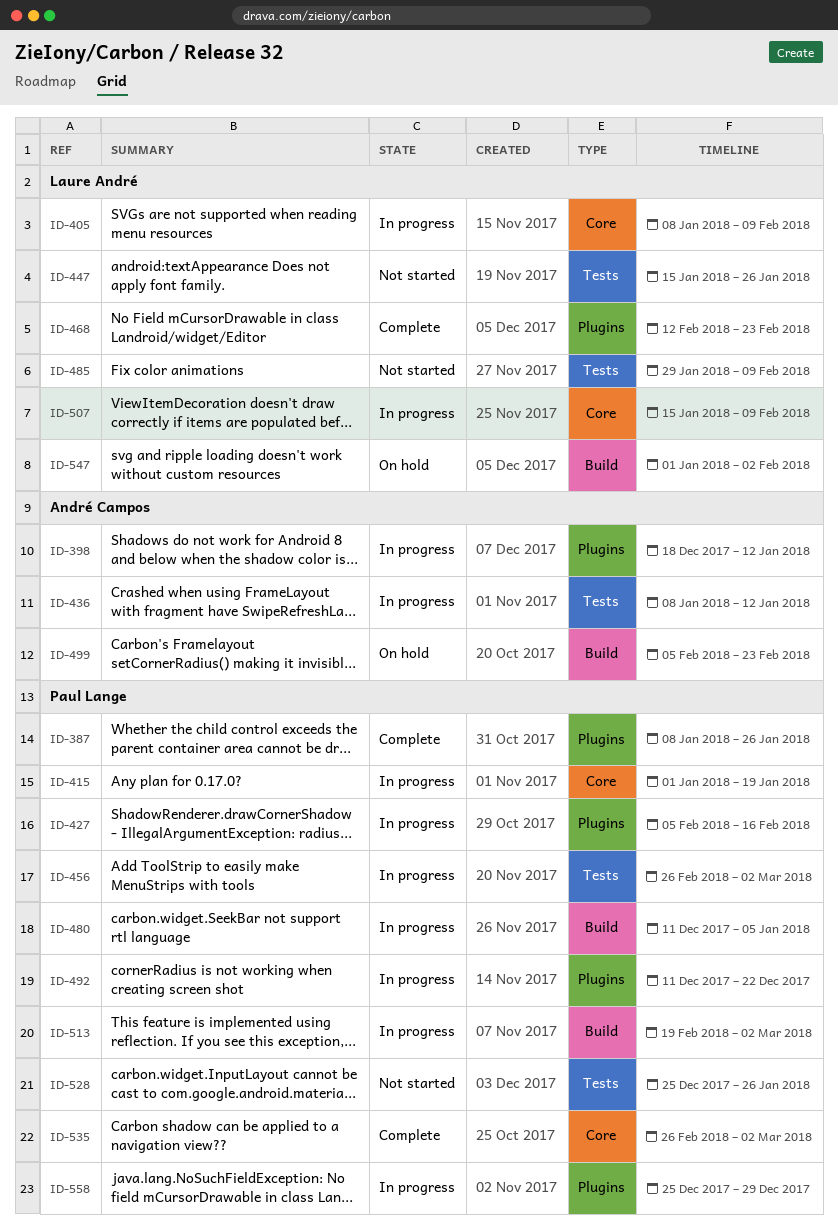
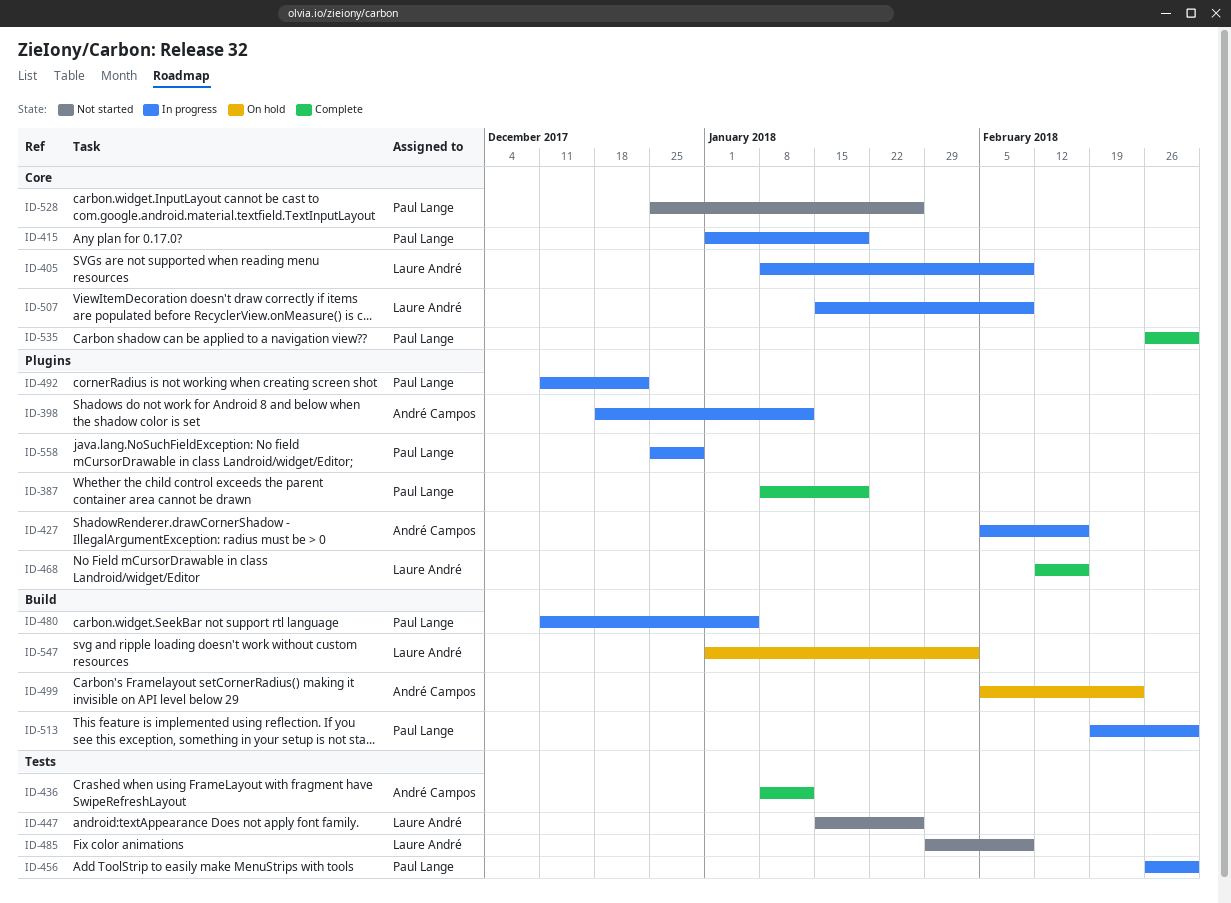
ID-387, due: Jan 26 -> Jan 19
ID-427, owner: Paul Lange -> André Campos
ID-436, status: In progress -> Complete
ID-468, due: Feb 23 -> Feb 16
ID-528, label: Tests -> Core

